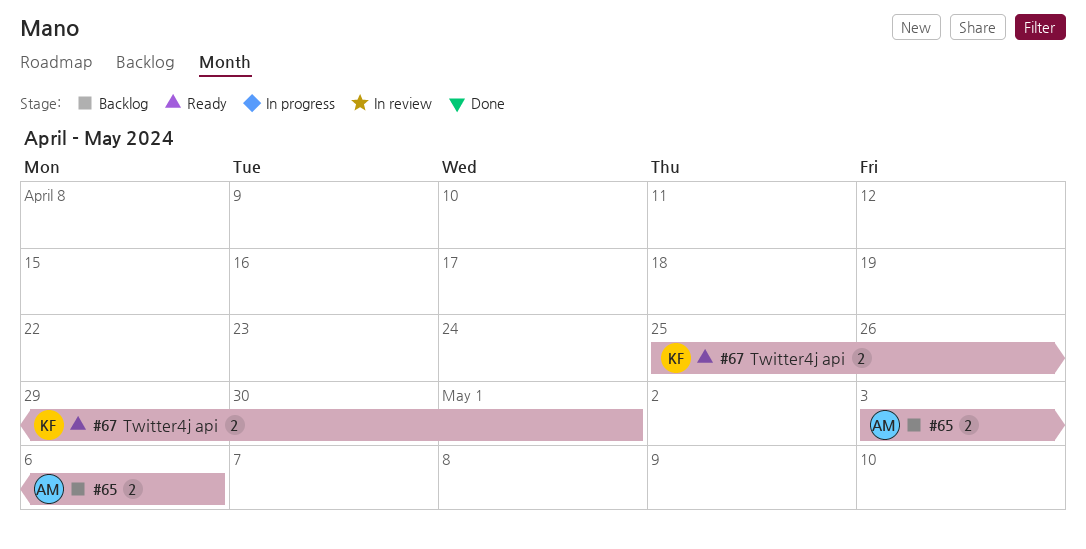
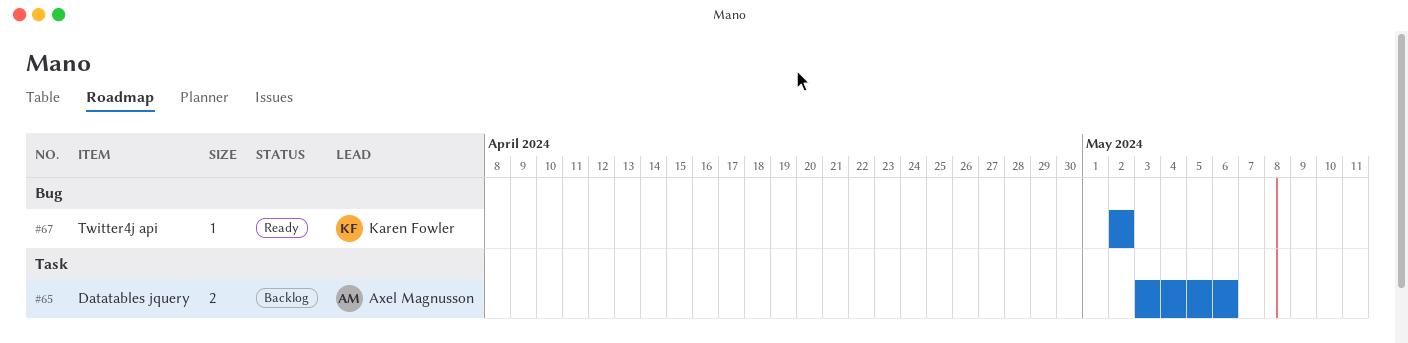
#67, estimate: 2 -> 1
#67, start: Apr 25 -> May 2
#67, due: May 1 -> May 2

